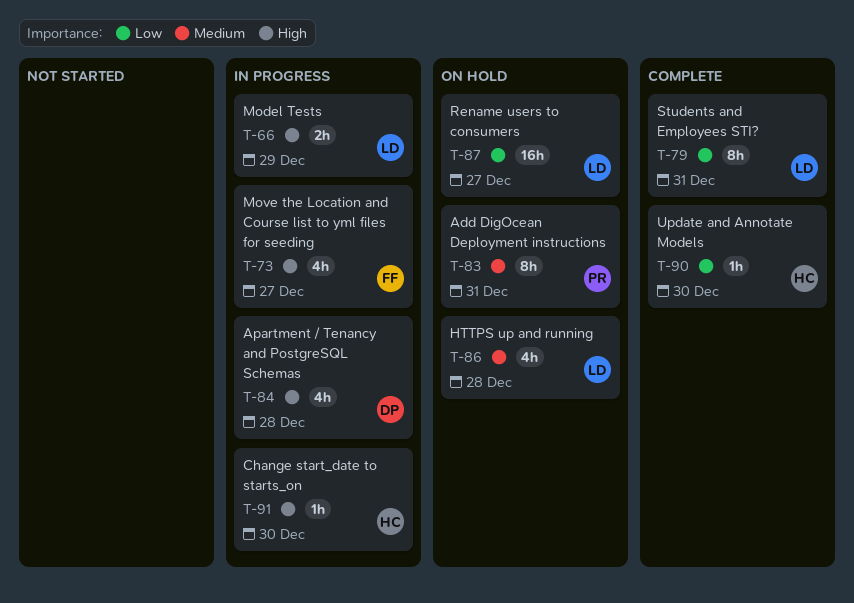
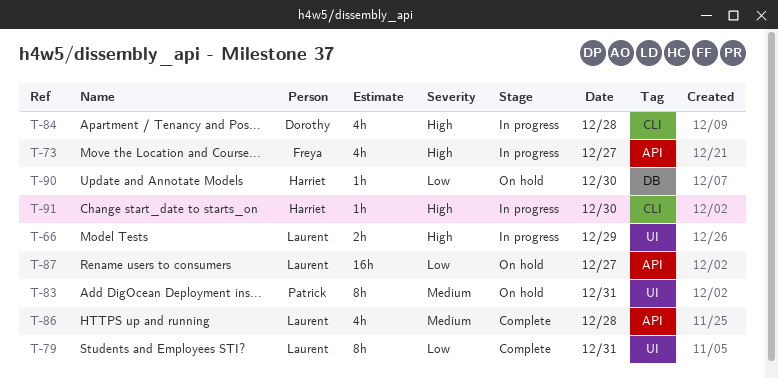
T-86, status: On hold -> Complete
T-90, status: Complete -> On hold

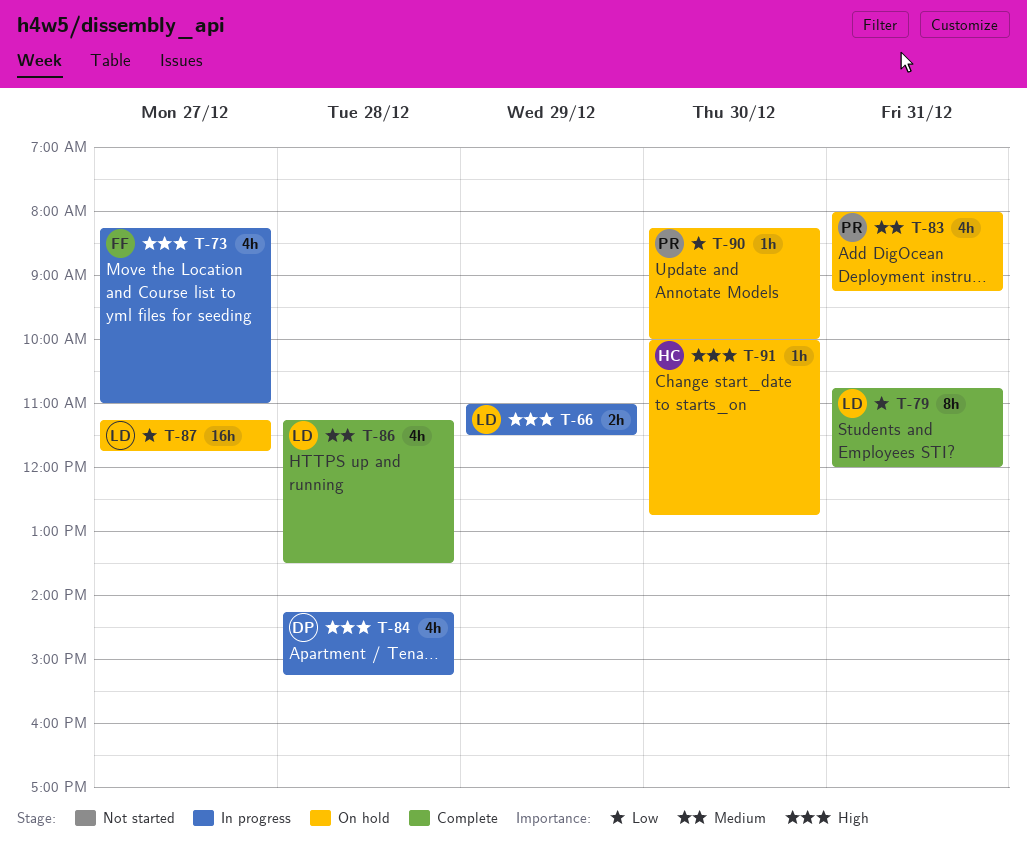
T-83, estimate: 8h -> 4h
T-90, owner: Harriet -> Patrick
T-91, status: In progress -> On hold

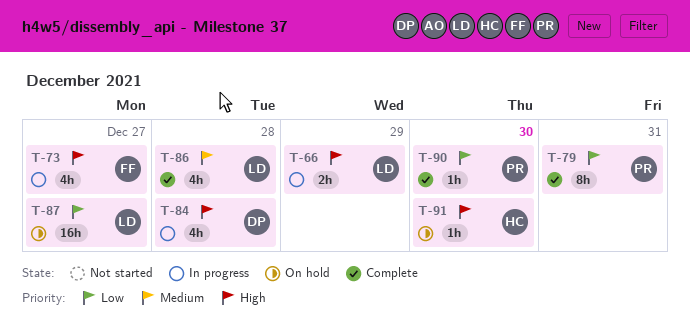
T-79, owner: LD -> PR
T-83: present -> none
T-90, status: On hold -> Complete

